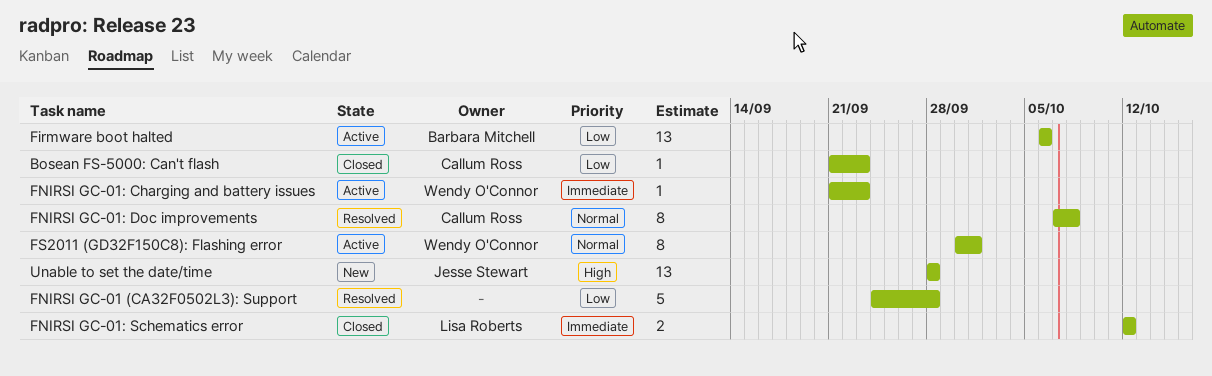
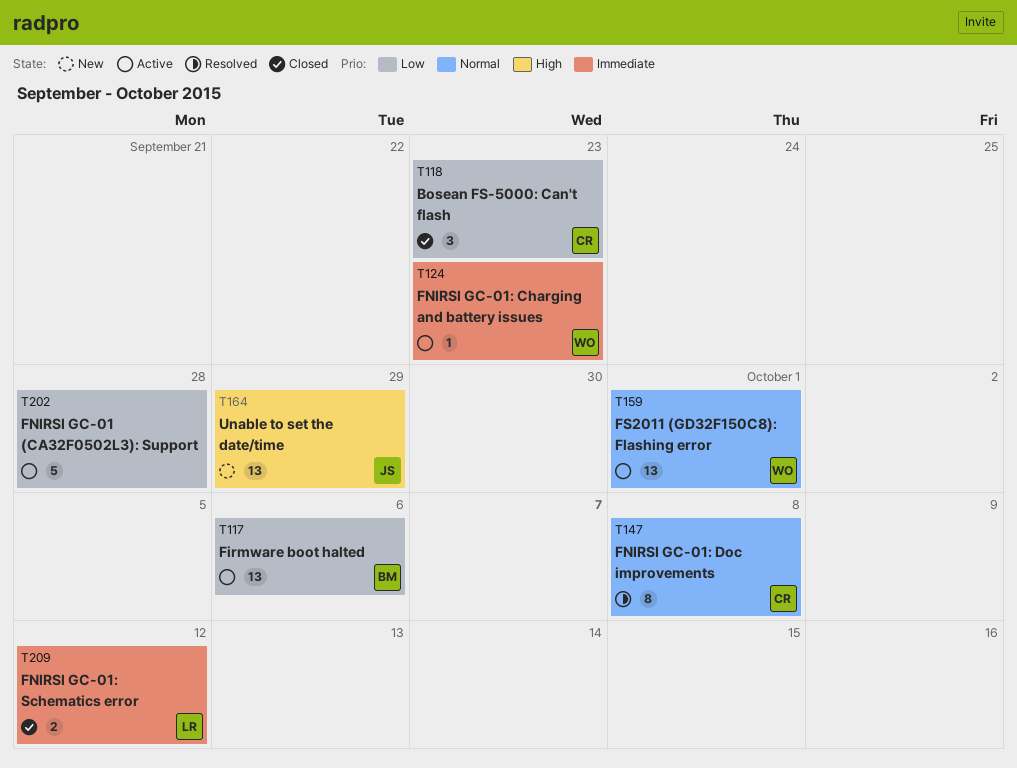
Bosean FS-5000: Can't flash, estimate: 1 -> 3
FNIRSI GC-01 (CA32F0502L3): Support, status: Resolved -> Active
FS2011 (GD32F150C8): Flashing error, estimate: 8 -> 13
Unable to set the date/time, due: Sep 28 -> Sep 29

